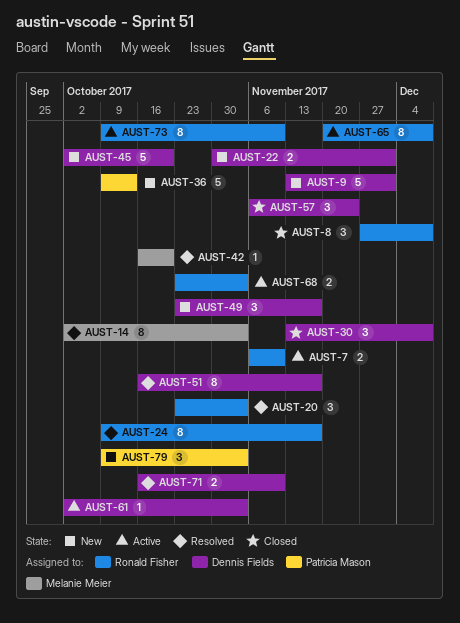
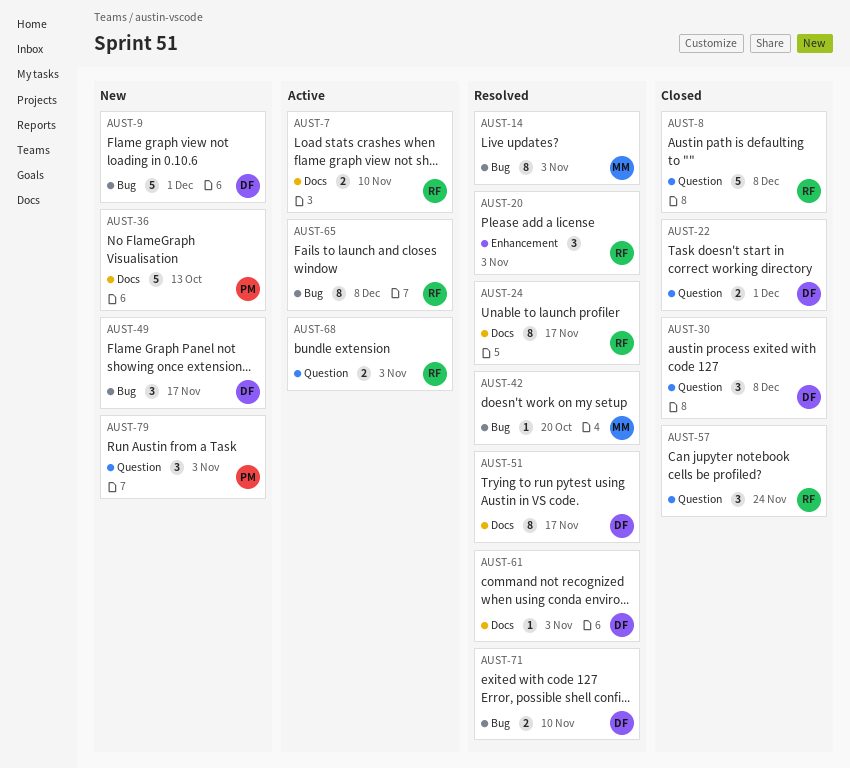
AUST-8, estimate: 3 -> 5
AUST-22, status: New -> Closed
AUST-45: present -> none
AUST-57, owner: Dennis Fields -> Ronald Fisher
AUST-61, status: Active -> Resolved
AUST-73: present -> none

